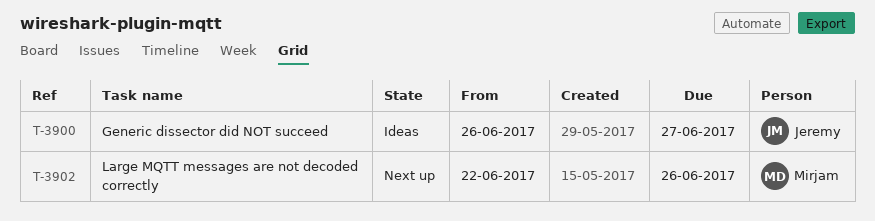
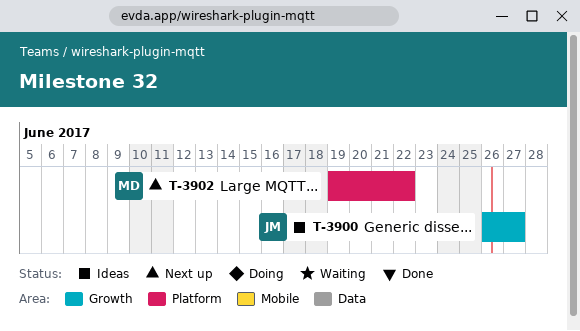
T-3902, start: Jun 22 -> Jun 19
T-3902, due: Jun 26 -> Jun 22

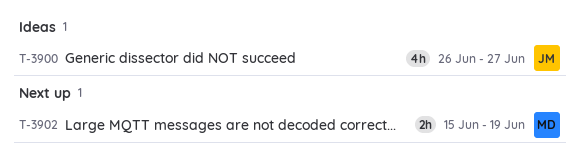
T-3902, start: Jun 19 -> Jun 15
T-3902, due: Jun 22 -> Jun 19

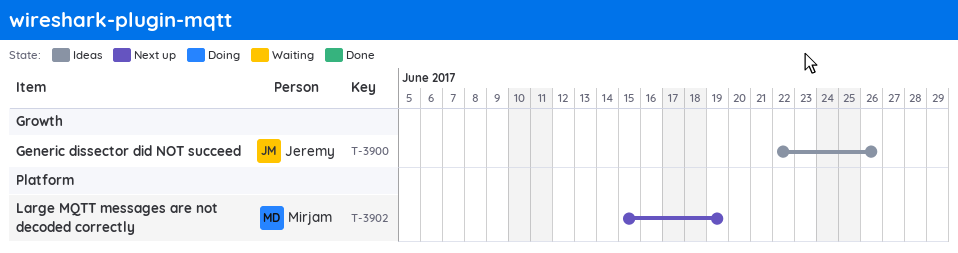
T-3900, start: Jun 26 -> Jun 22
T-3900, due: Jun 27 -> Jun 26

